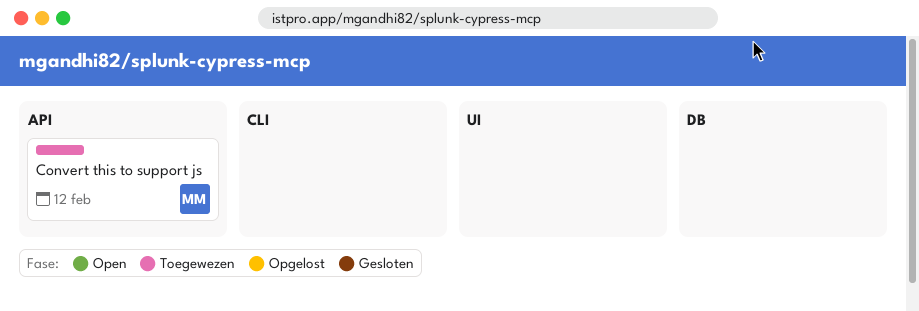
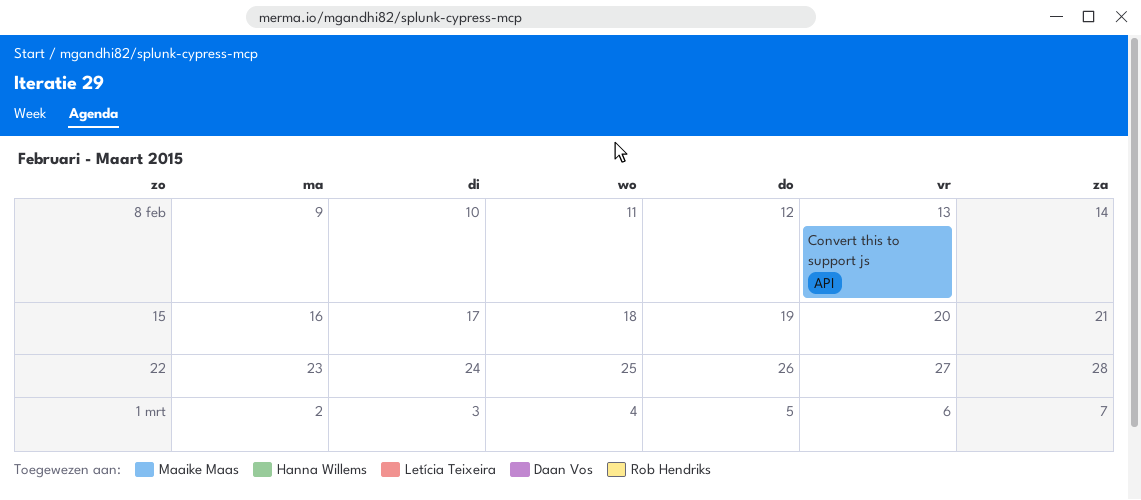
Convert this to support js, due: Feb 12 -> Feb 13

